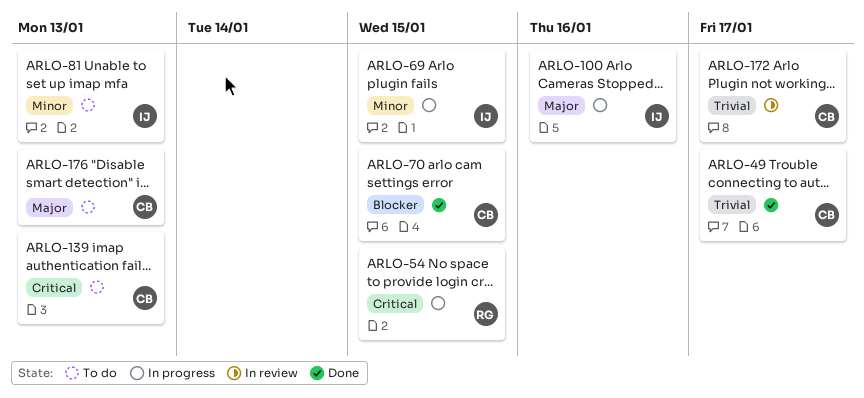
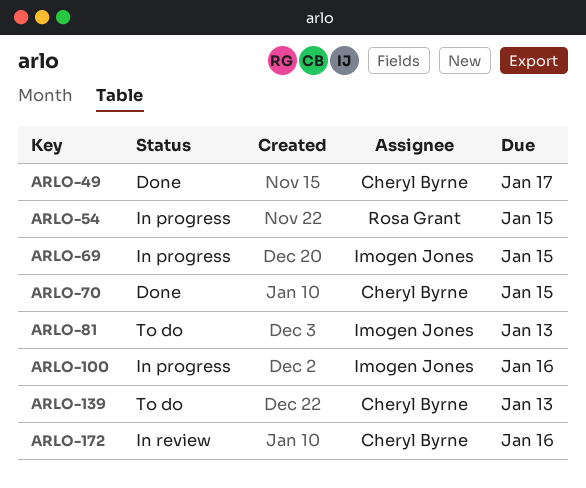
ARLO-172, due: Jan 17 -> Jan 16
ARLO-176: present -> none

